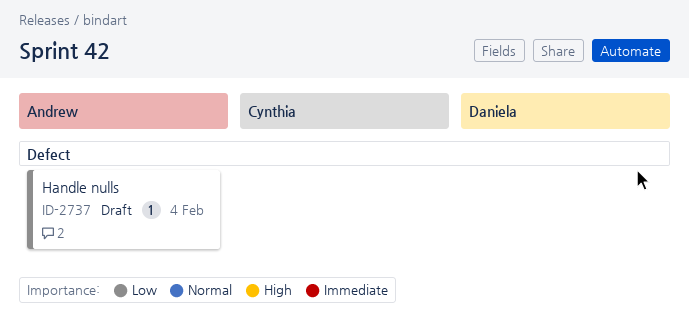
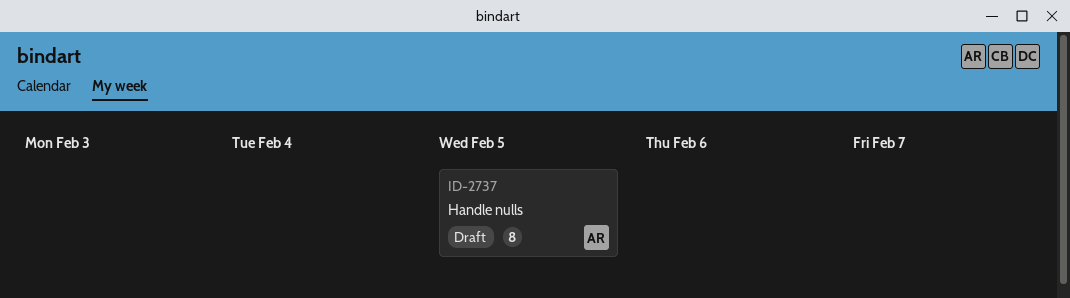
ID-2737, estimate: 1 -> 8
ID-2737, due: Feb 4 -> Feb 5

